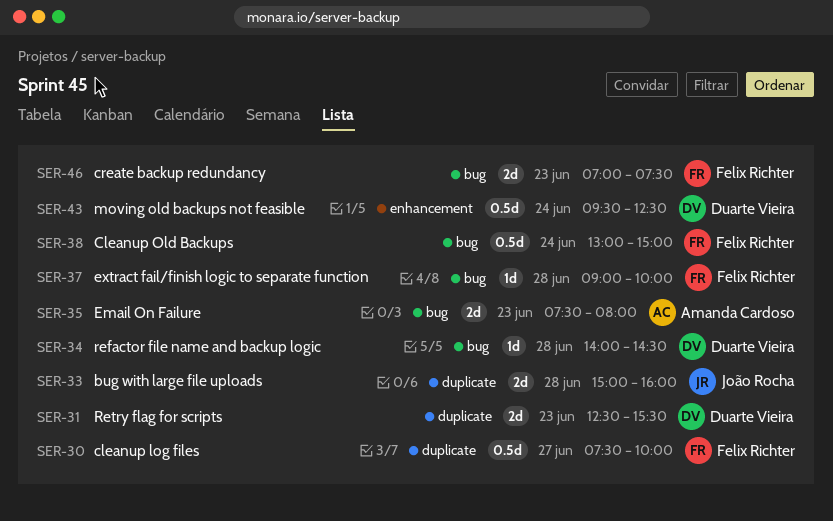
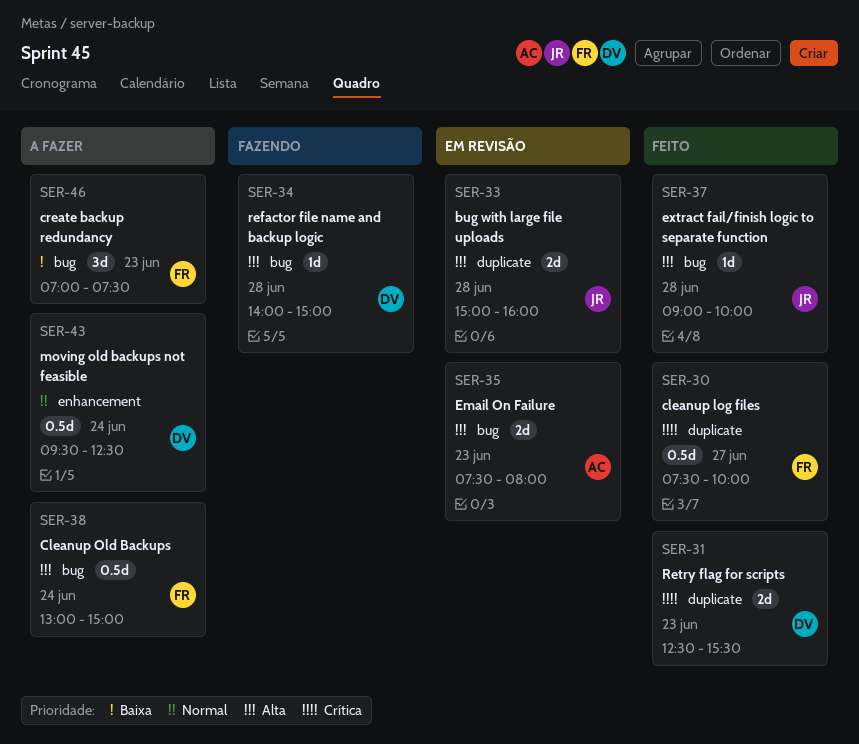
SER-34, ends: 14:30 -> 15:00
SER-37, owner: Felix Richter -> João Rocha
SER-46, estimate: 2d -> 3d

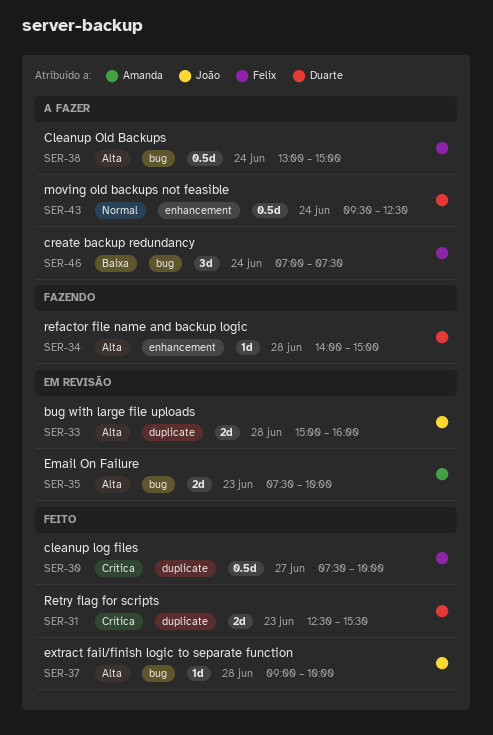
SER-34, label: bug -> enhancement
SER-35, ends: 08:00 -> 10:00
SER-46, day: Jun 23 -> Jun 24

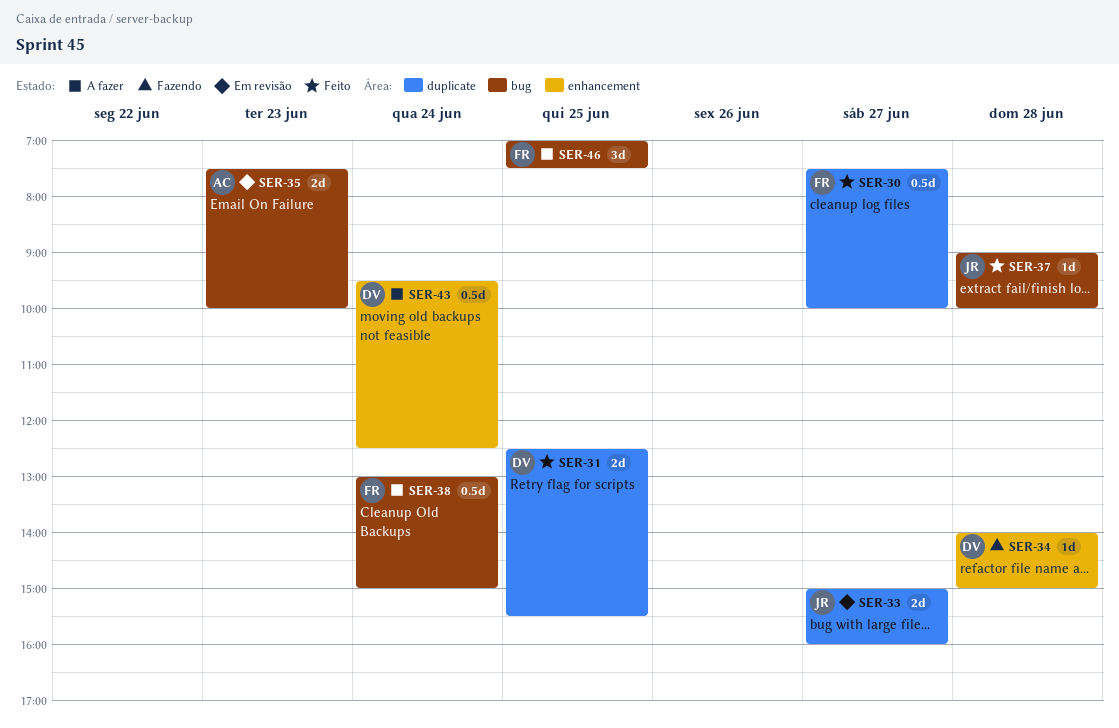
SER-31, day: Jun 23 -> Jun 25
SER-33, day: Jun 28 -> Jun 27
SER-46, day: Jun 24 -> Jun 25

